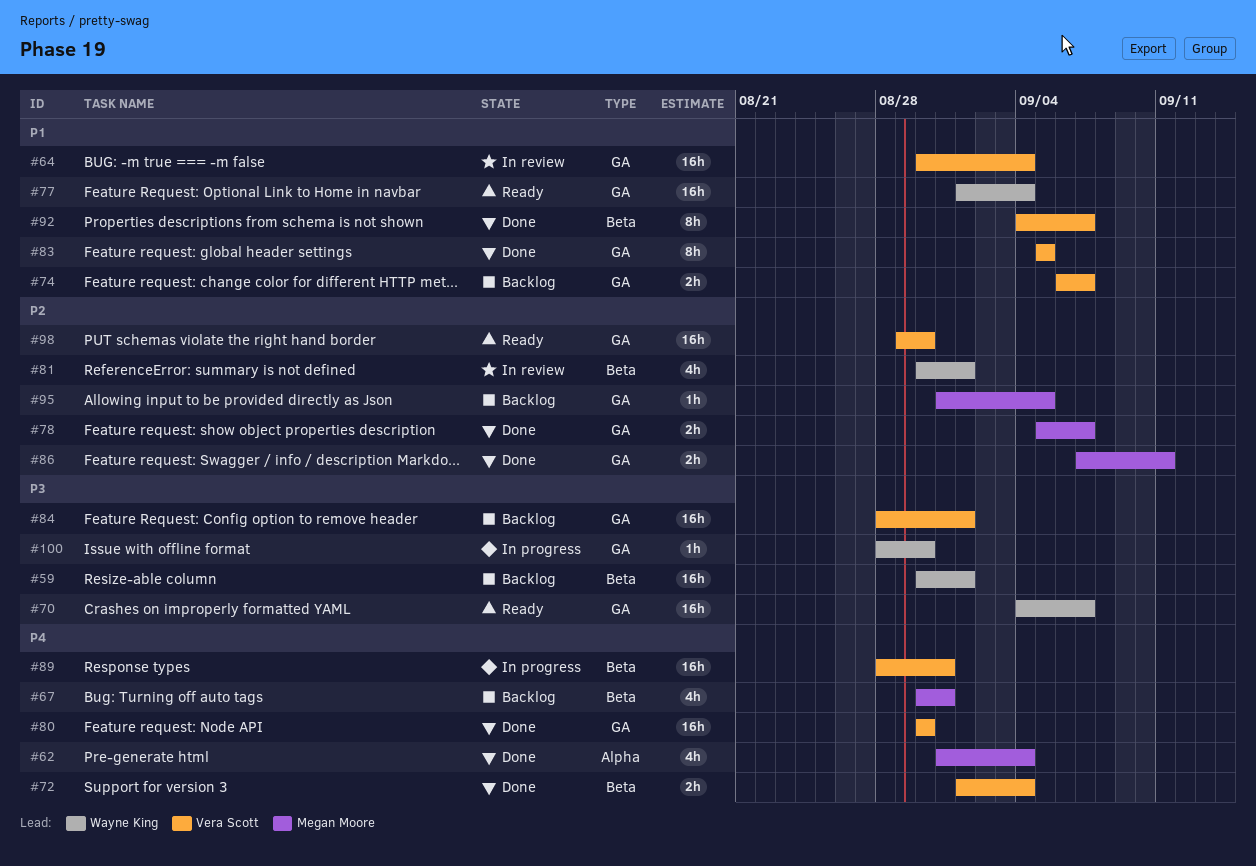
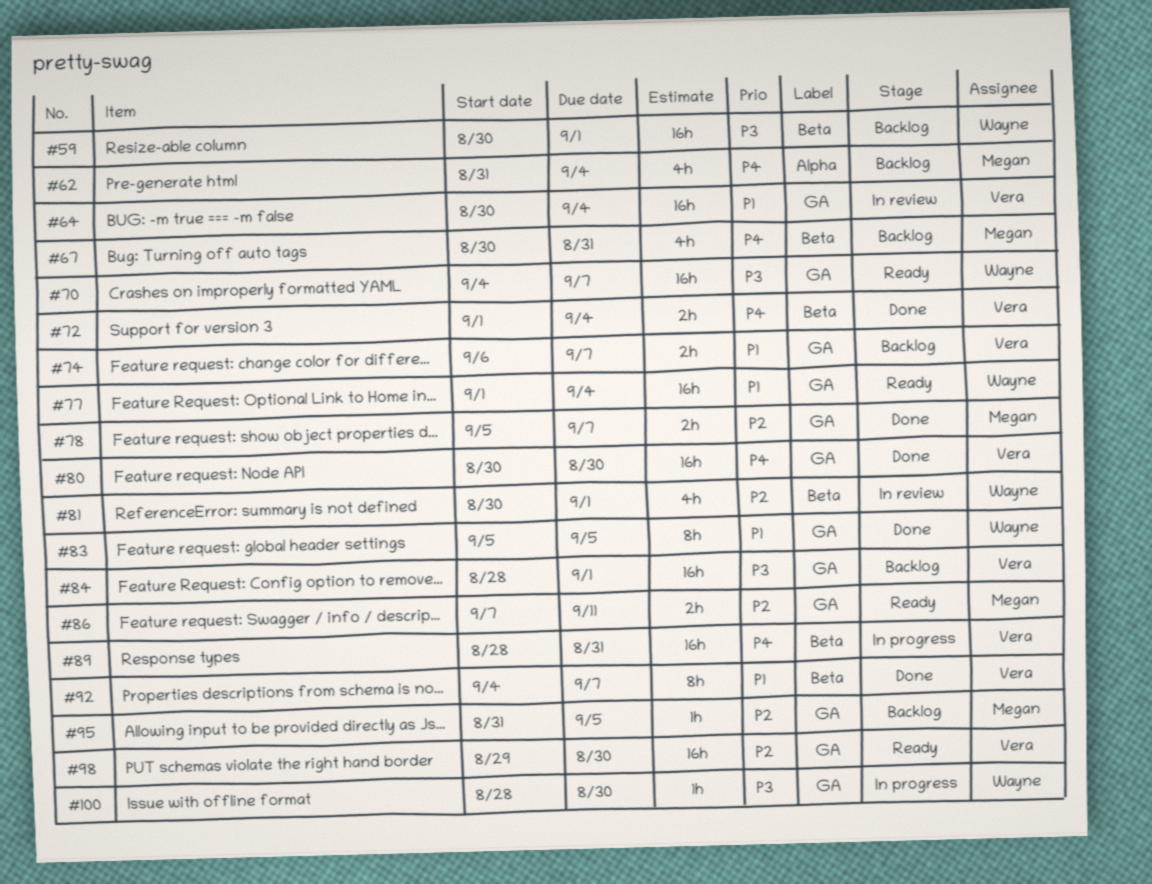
#62, status: Done -> Backlog
#83, owner: Vera Scott -> Wayne King
#86, status: Done -> Ready

